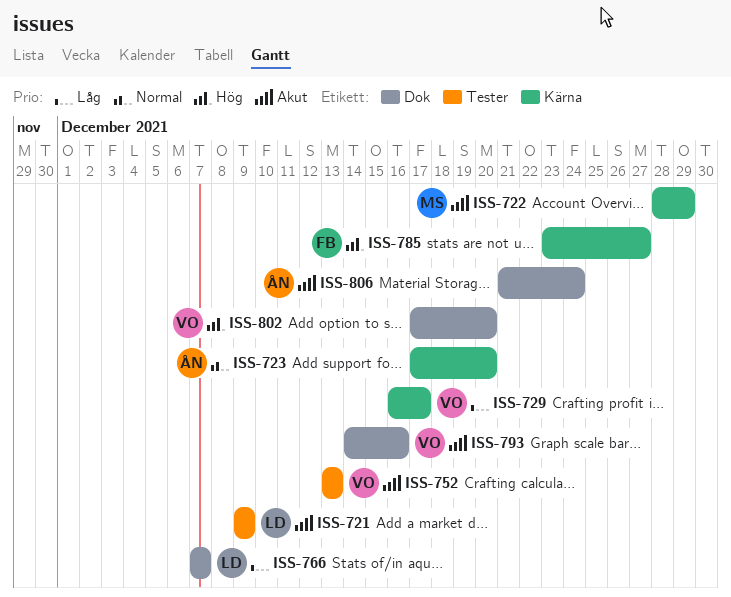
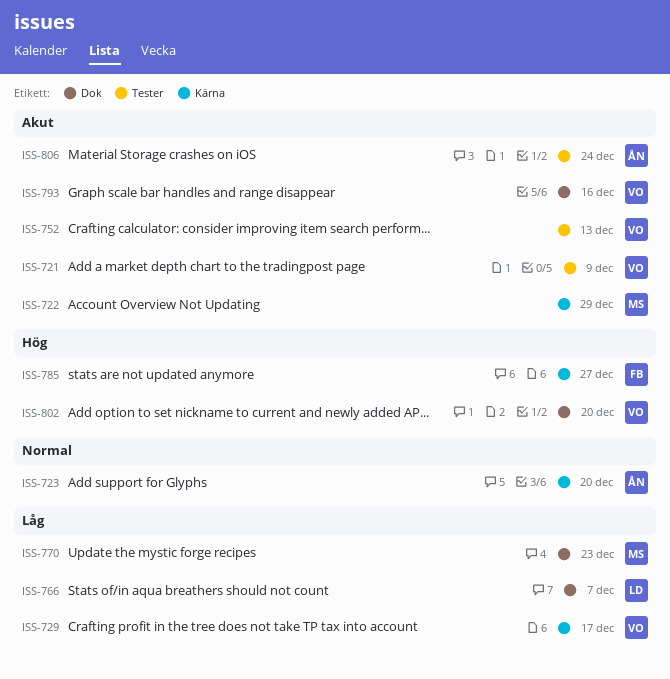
ISS-721, owner: LD -> VO
ISS-770: none -> present
ISS-806, label: Dok -> Tester

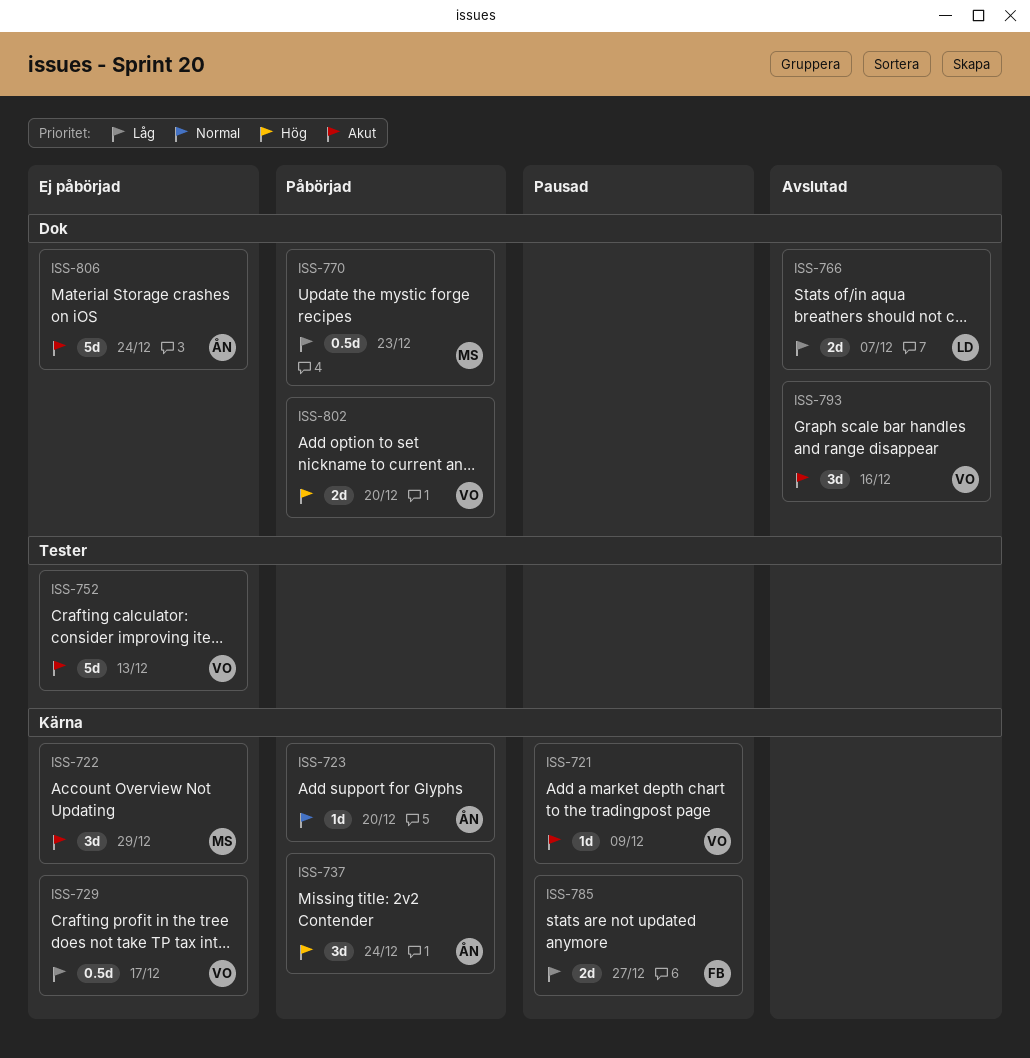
ISS-721, label: Tester -> Kärna
ISS-737: none -> present
ISS-785, priority: Hög -> Låg
ISS-806, label: Tester -> Dok

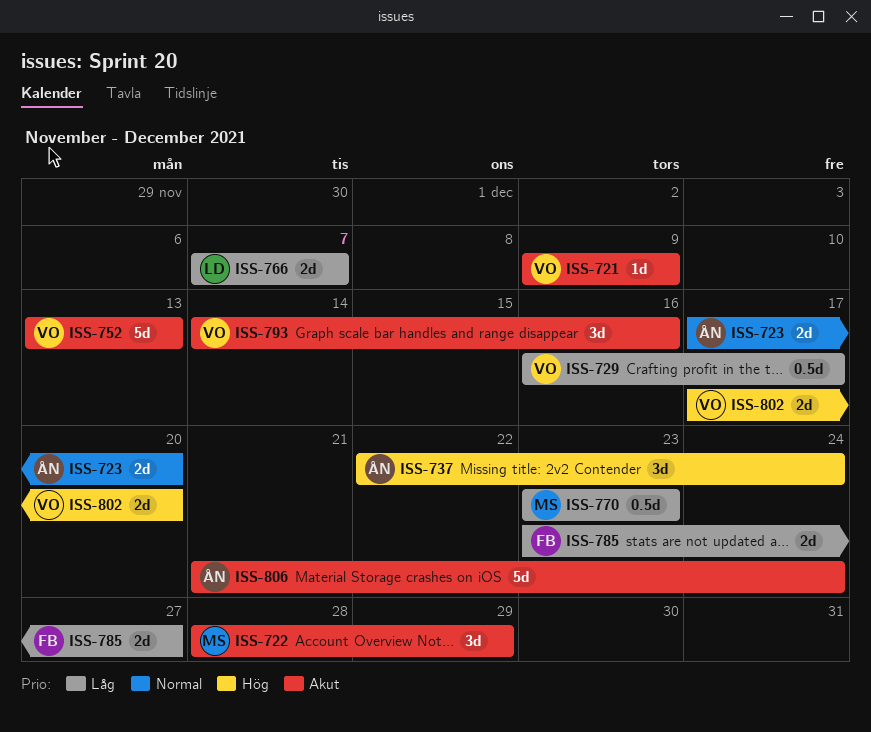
ISS-723, estimate: 1d -> 2d

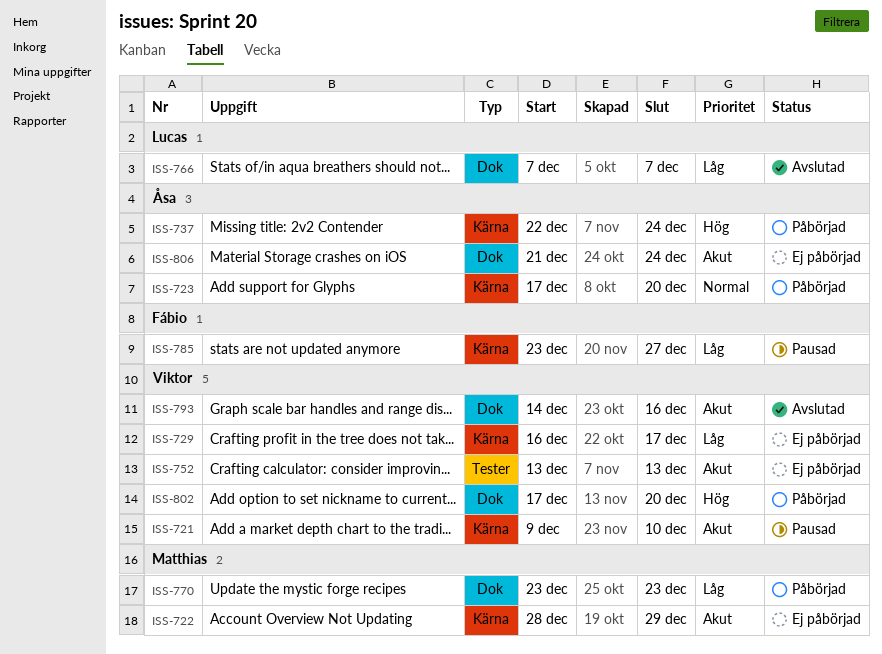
ISS-721, due: Dec 9 -> Dec 10

